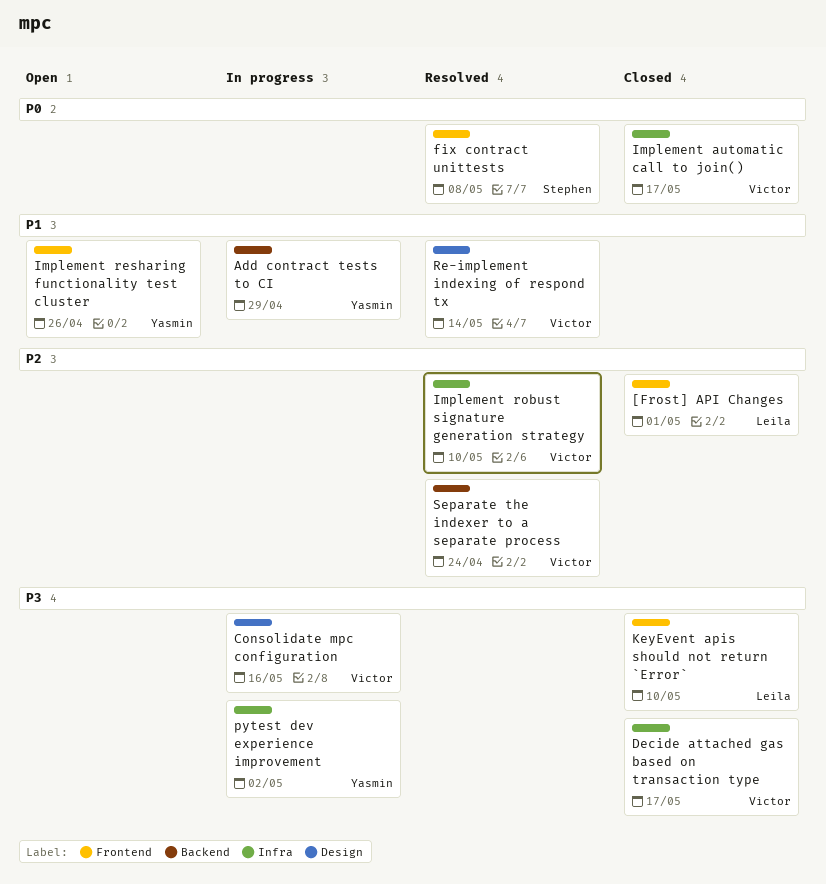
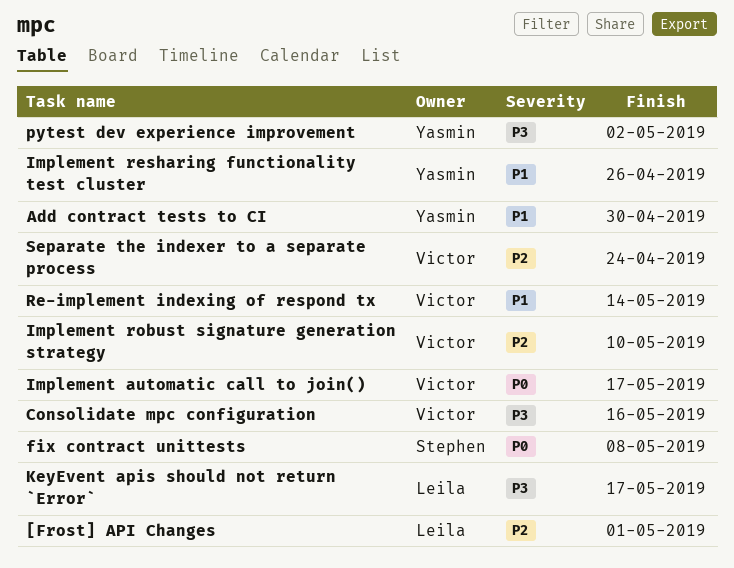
Add contract tests to CI, due: Apr 29 -> Apr 30
Decide attached gas based on transaction type: present -> none
KeyEvent apis should not return `Error`, due: May 10 -> May 17

